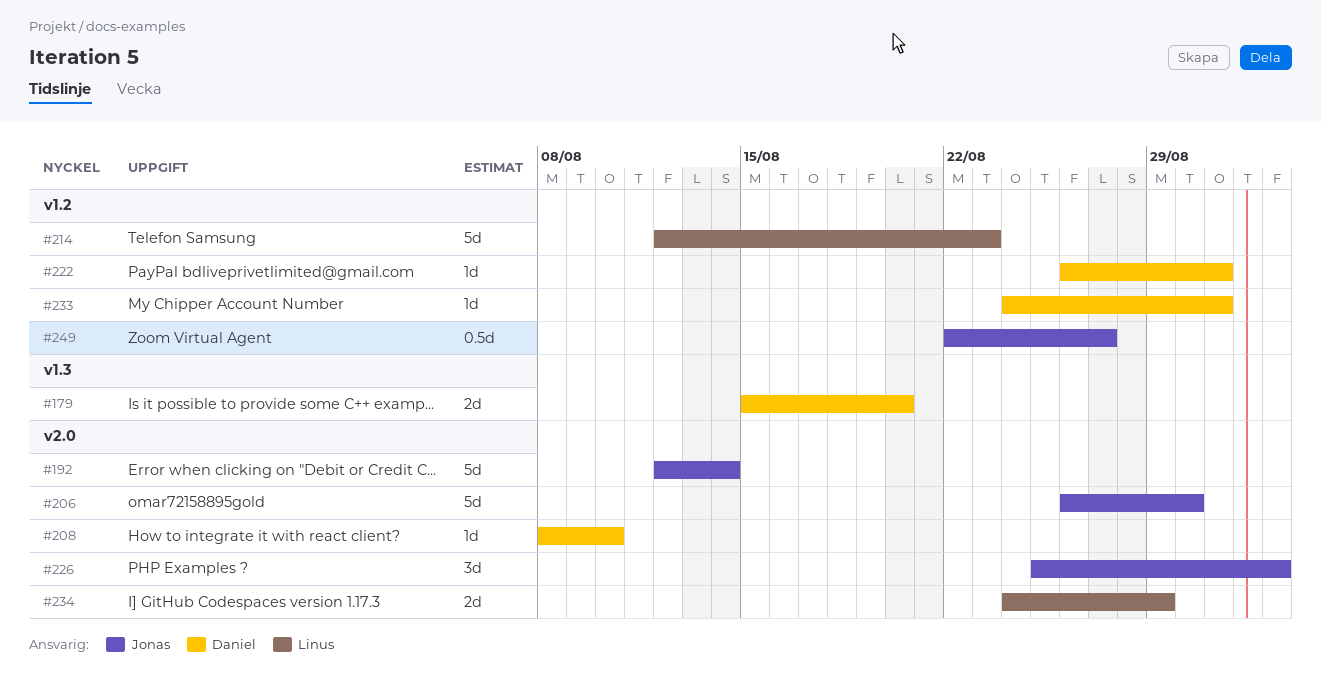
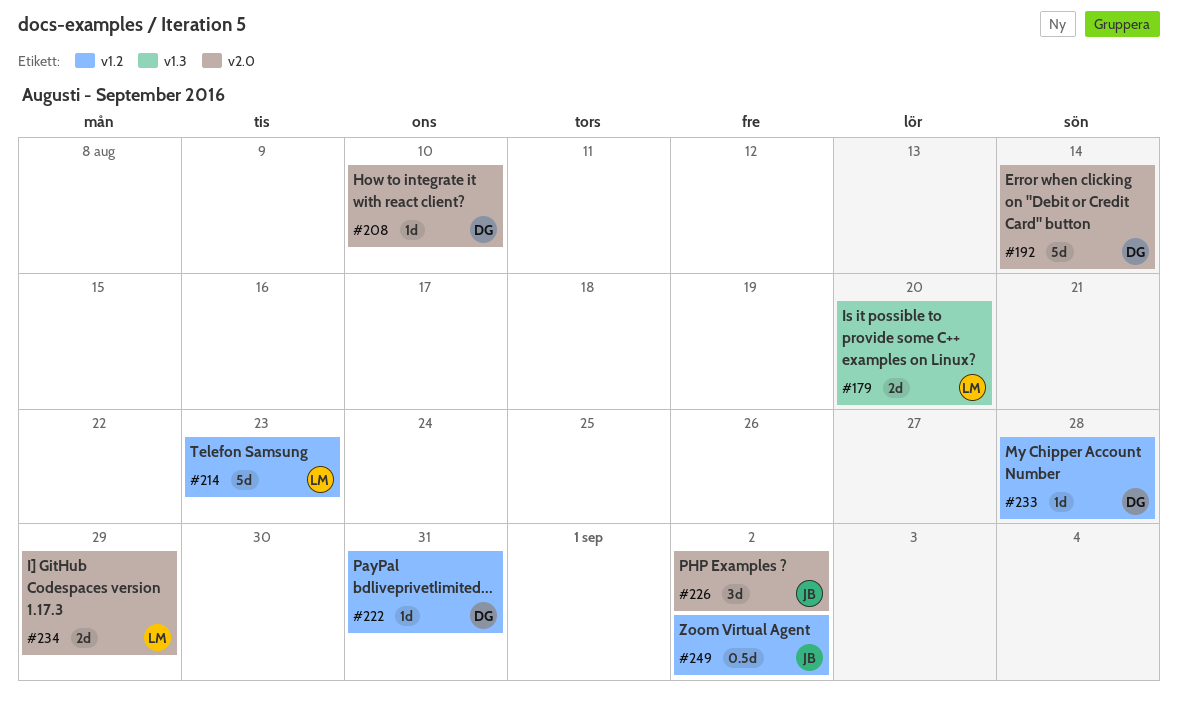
#179, owner: Daniel -> Linus
#192, owner: Jonas -> Daniel
#206: present -> none
#233, due: Aug 31 -> Aug 28
#249, due: Aug 27 -> Sep 2

